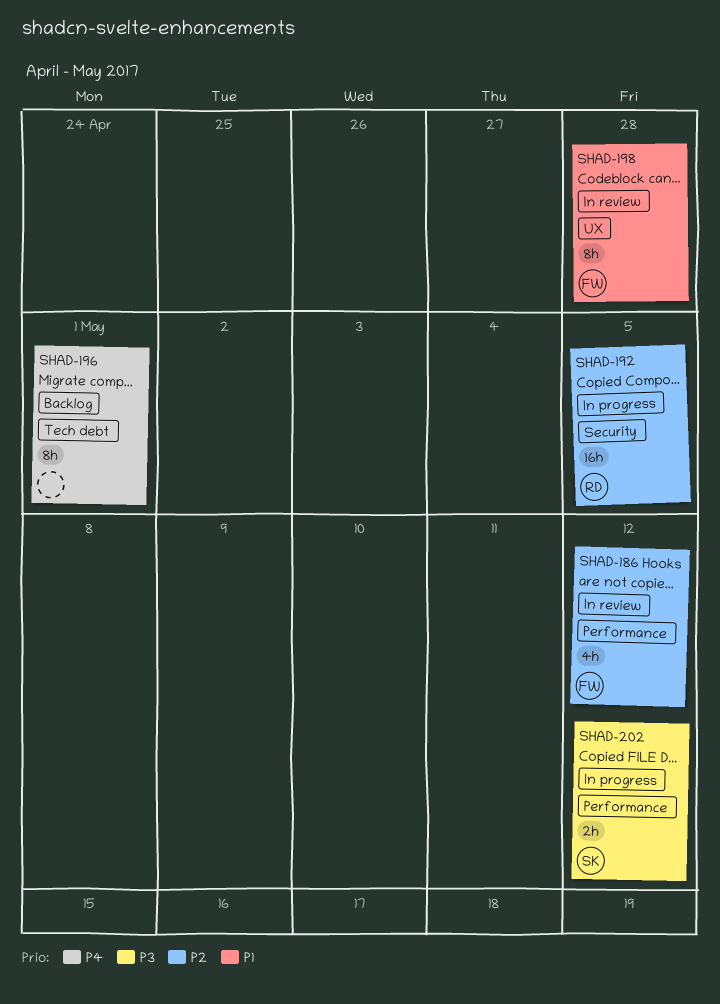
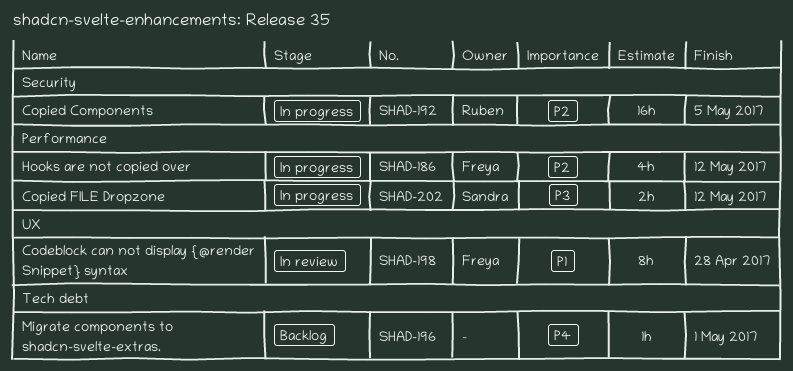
SHAD-186, status: In review -> In progress
SHAD-196, estimate: 8h -> 1h

